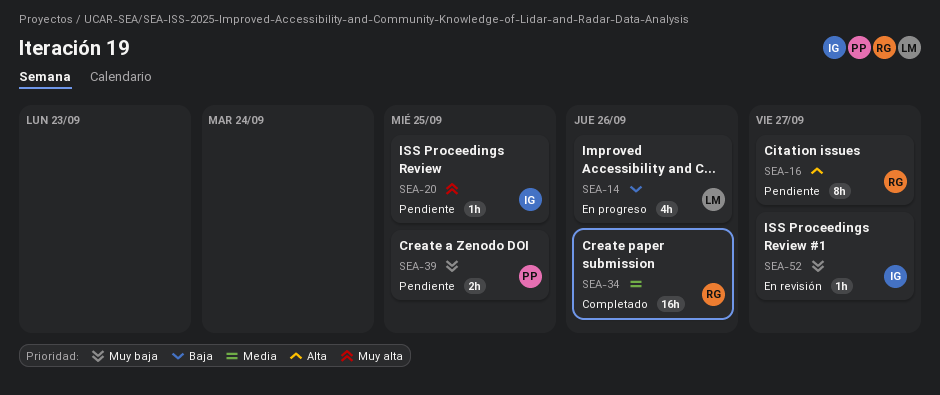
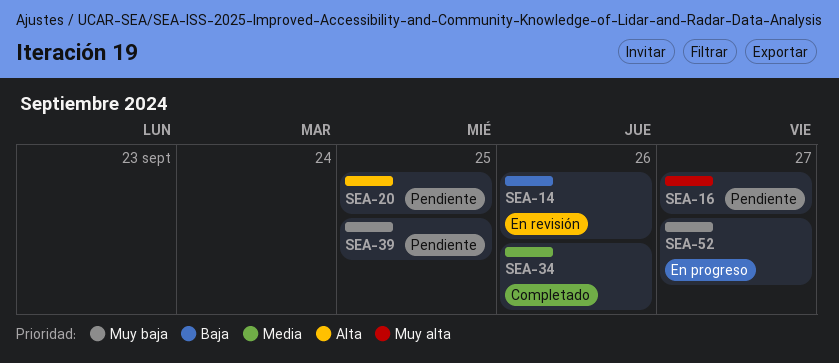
SEA-14, status: En progreso -> En revisión
SEA-16, priority: Alta -> Muy alta
SEA-20, priority: Muy alta -> Alta
SEA-52, status: En revisión -> En progreso

